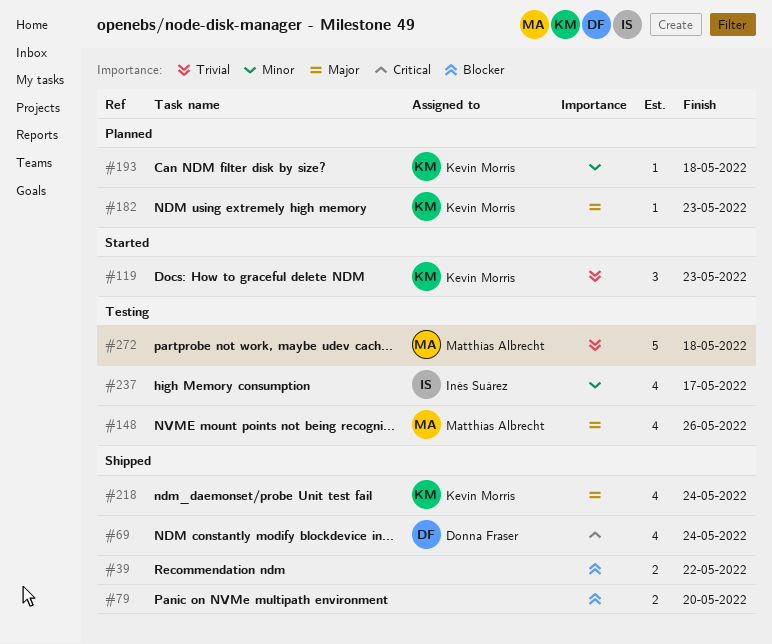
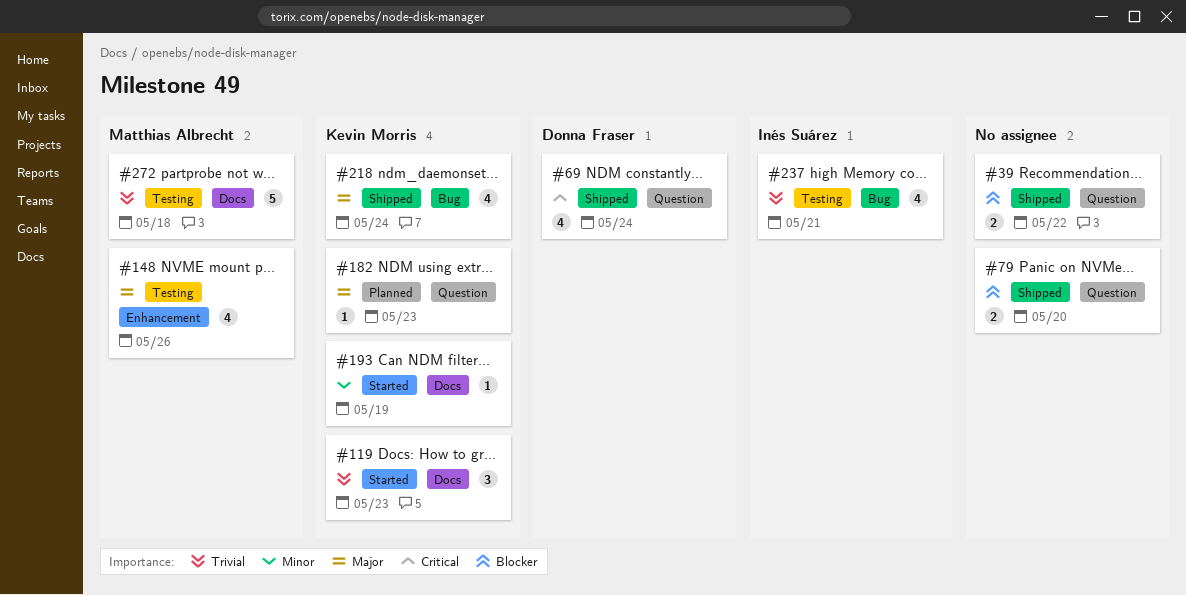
#193, status: Planned -> Started
#193, due: May 18 -> May 19
#237, priority: Minor -> Trivial
#237, due: May 17 -> May 21

